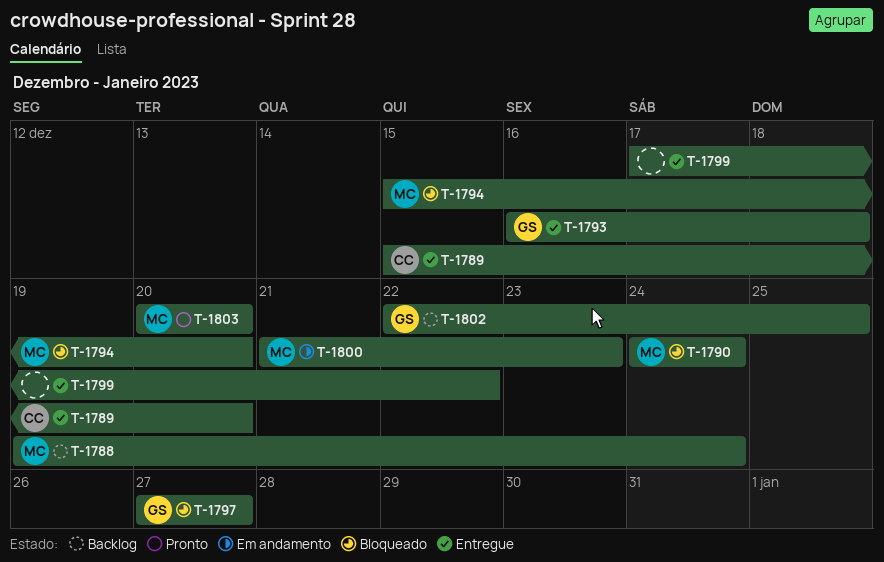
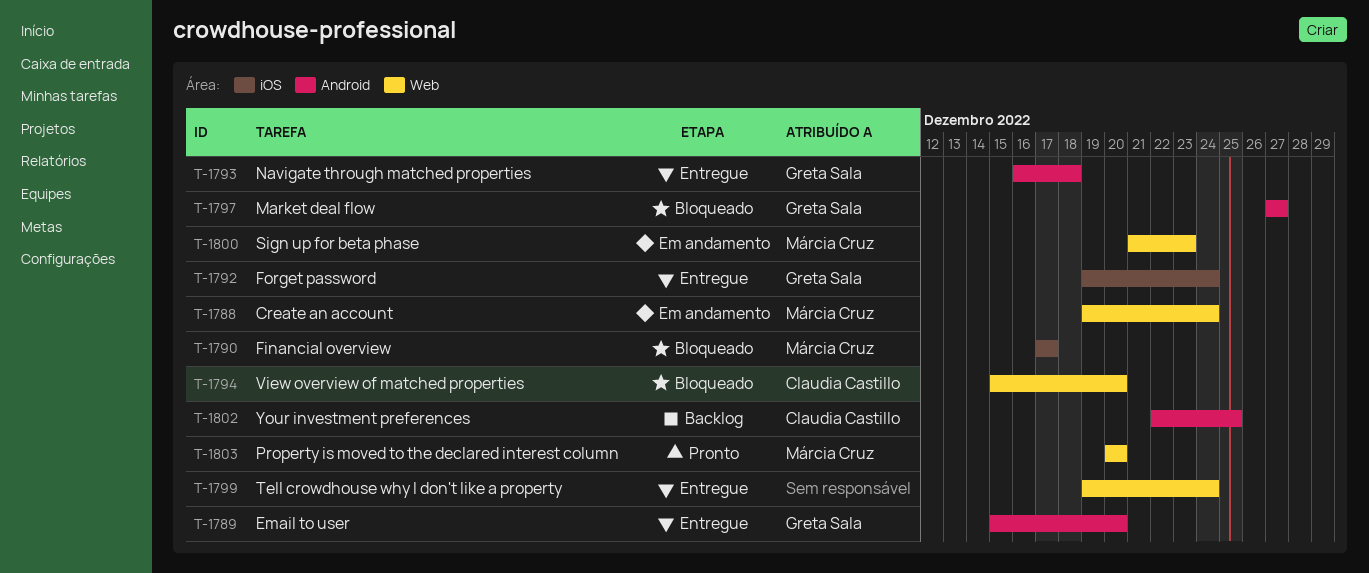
T-1788, status: Backlog -> Em andamento
T-1789, owner: Claudia Castillo -> Greta Sala
T-1790, start: Dec 24 -> Dec 17
T-1790, due: Dec 24 -> Dec 17
T-1792: none -> present
T-1794, owner: Márcia Cruz -> Claudia Castillo
T-1799, start: Dec 17 -> Dec 19
T-1799, due: Dec 22 -> Dec 24
T-1802, owner: Greta Sala -> Claudia Castillo

